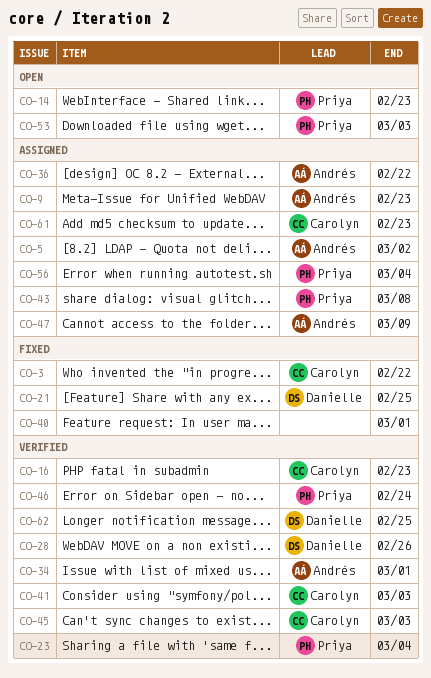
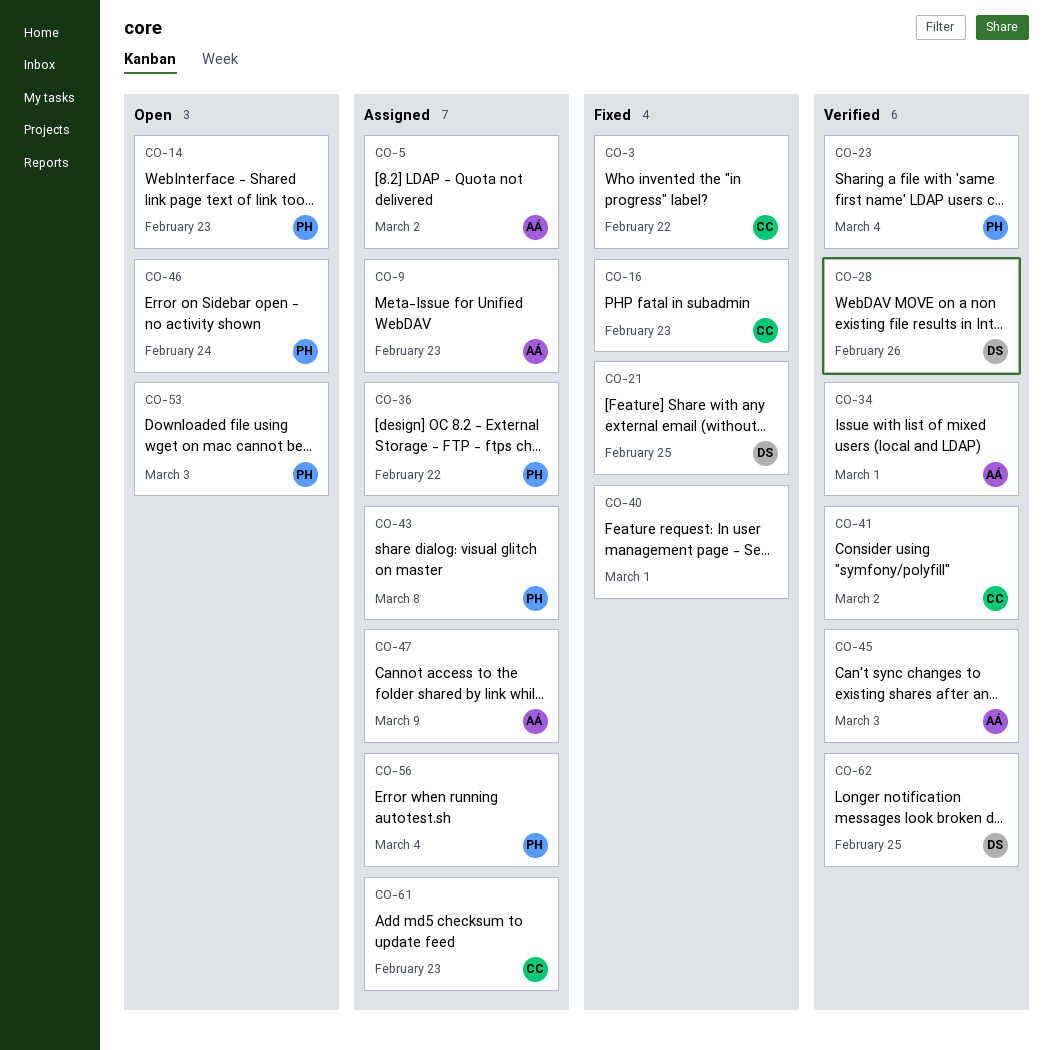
CO-16, status: Verified -> Fixed
CO-36, owner: Andrés -> Priya
CO-41, due: Mar 3 -> Mar 2
CO-45, owner: Carolyn -> Andrés
CO-46, status: Verified -> Open

